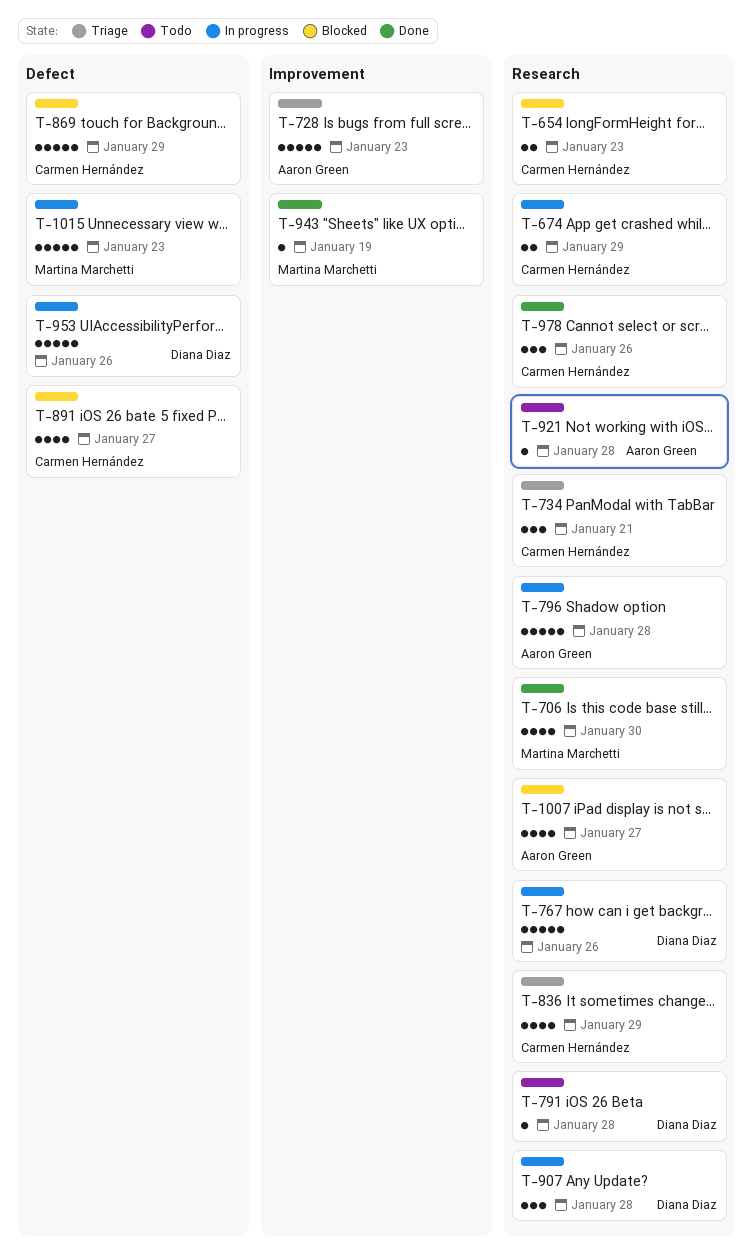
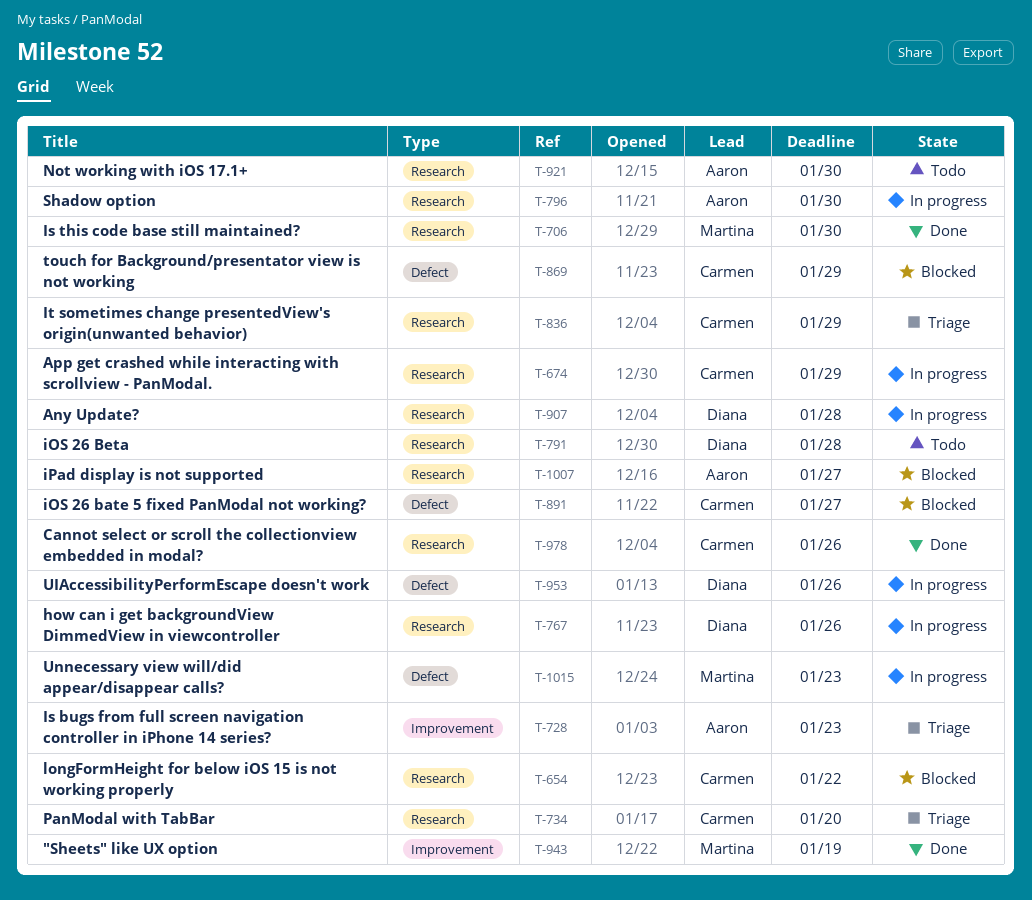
T-654, due: Jan 23 -> Jan 22
T-734, due: Jan 21 -> Jan 20
T-796, due: Jan 28 -> Jan 30
T-921, due: Jan 28 -> Jan 30

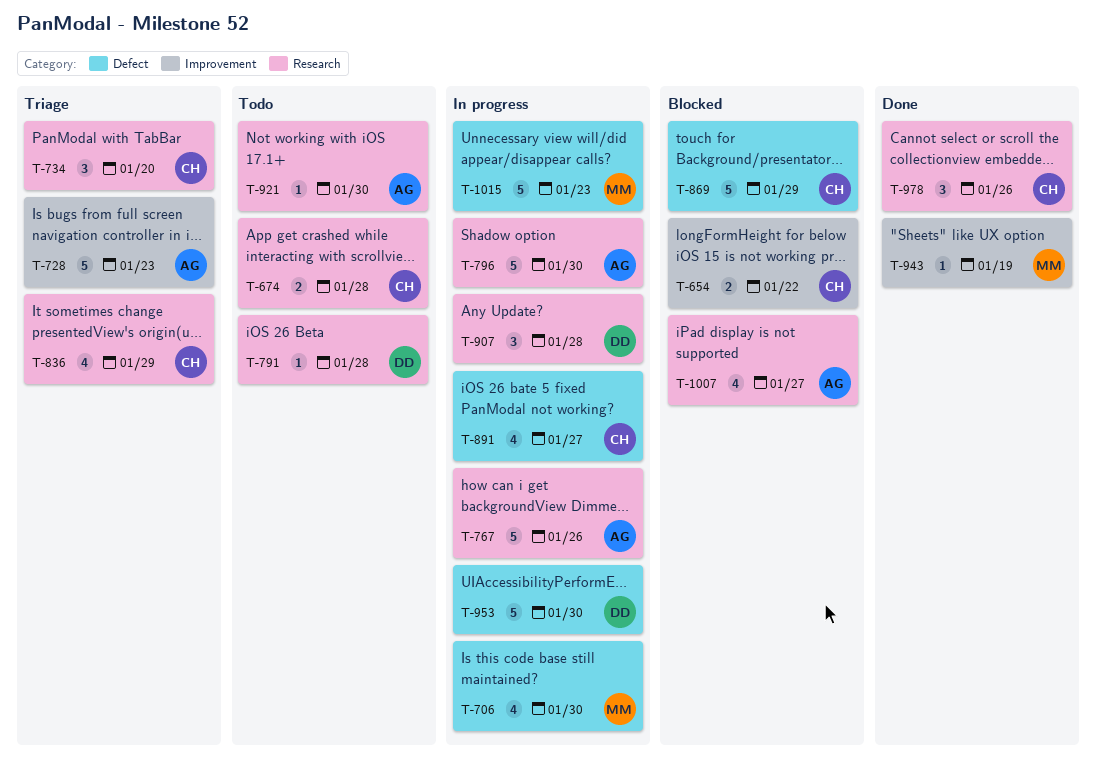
T-654, label: Research -> Improvement
T-674, status: In progress -> Todo
T-674, due: Jan 29 -> Jan 28
T-706, status: Done -> In progress
T-706, label: Research -> Defect
T-767, owner: Diana -> Aaron
T-891, status: Blocked -> In progress
T-953, due: Jan 26 -> Jan 30

